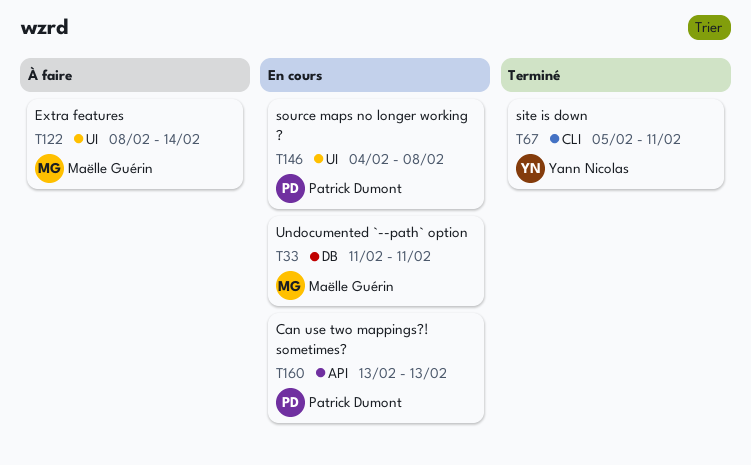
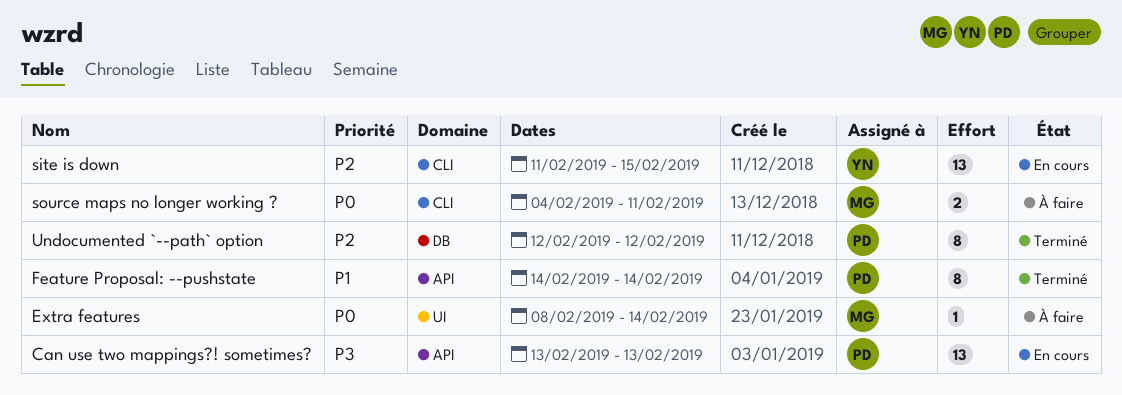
Feature Proposal: --pushstate: none -> present
site is down, status: Terminé -> En cours
site is down, start: Feb 5 -> Feb 11
site is down, due: Feb 11 -> Feb 15
source maps no longer working ?, status: En cours -> À faire
source maps no longer working ?, owner: Patrick Dumont -> Maëlle Guérin
source maps no longer working ?, label: UI -> CLI
source maps no longer working ?, due: Feb 8 -> Feb 11
Undocumented `--path` option, status: En cours -> Terminé
Undocumented `--path` option, owner: Maëlle Guérin -> Patrick Dumont
Undocumented `--path` option, start: Feb 11 -> Feb 12
Undocumented `--path` option, due: Feb 11 -> Feb 12

